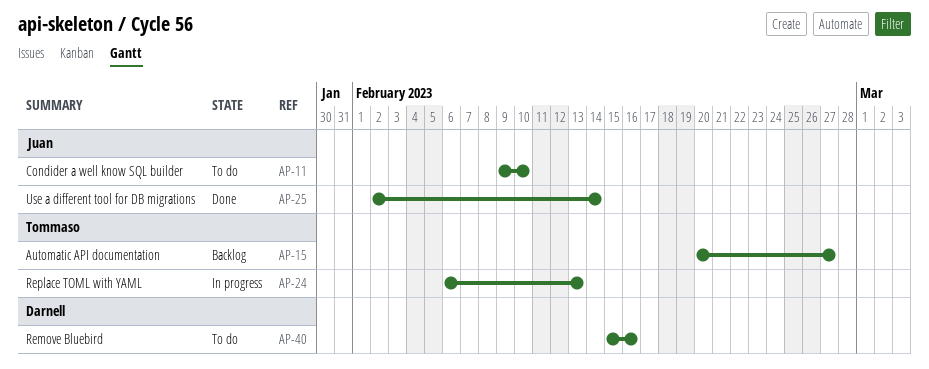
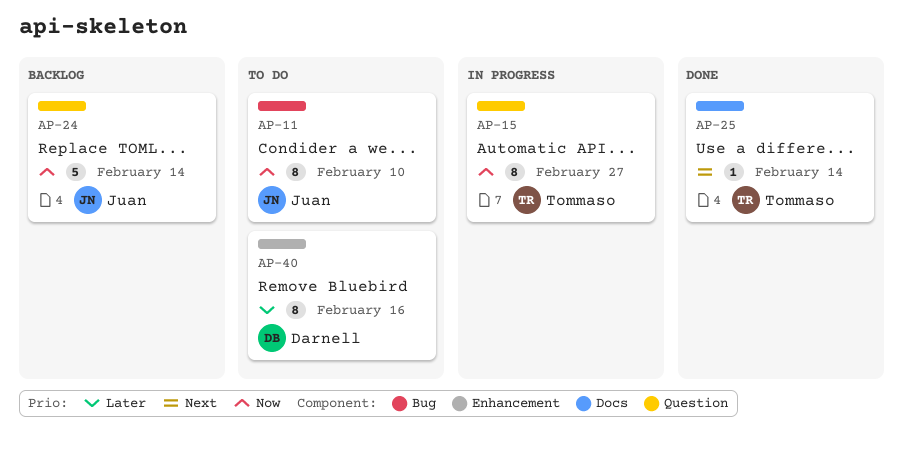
AP-15, status: Backlog -> In progress
AP-24, status: In progress -> Backlog
AP-24, owner: Tommaso -> Juan
AP-24, due: Feb 13 -> Feb 14
AP-25, owner: Juan -> Tommaso

